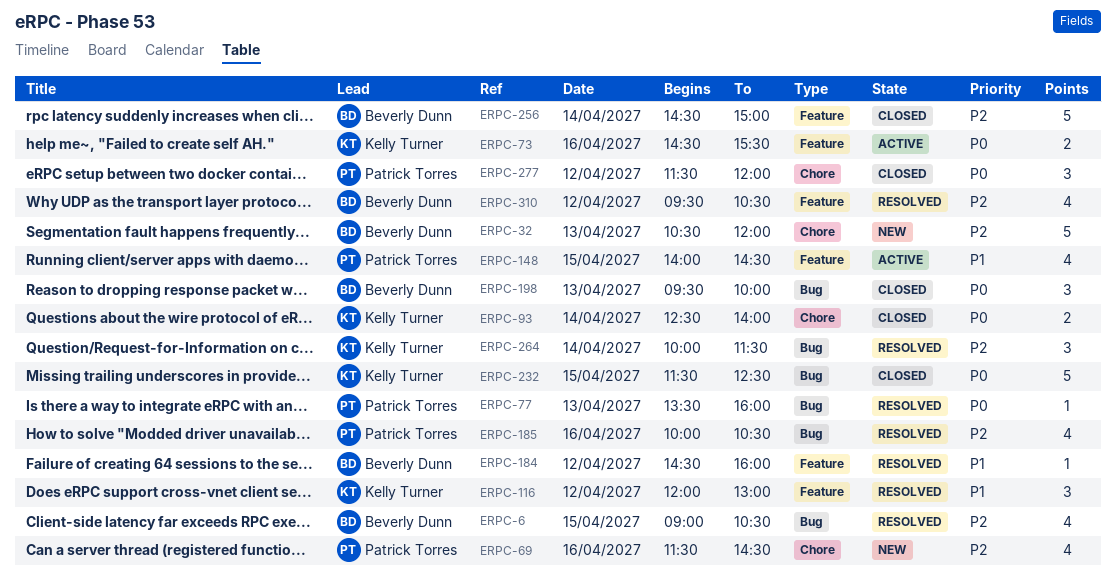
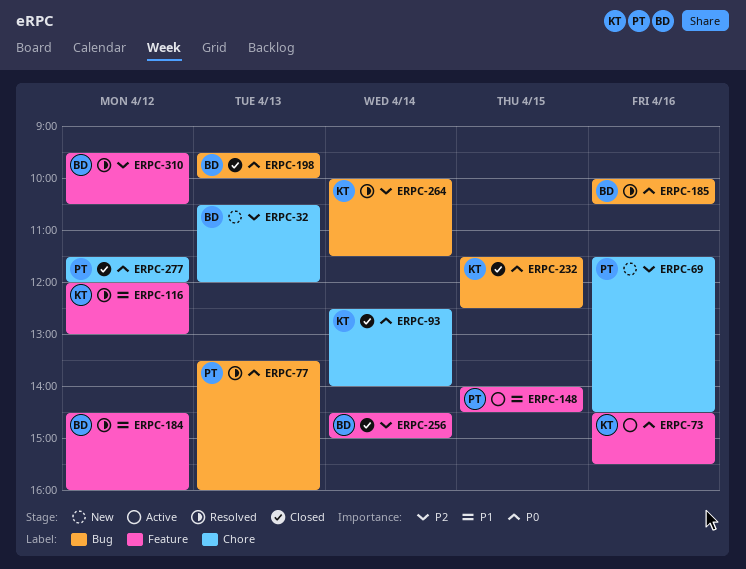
ERPC-6: present -> none
ERPC-185, owner: Patrick Torres -> Beverly Dunn
ERPC-185, priority: P2 -> P0

